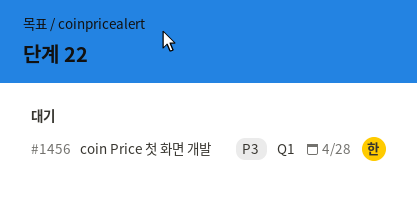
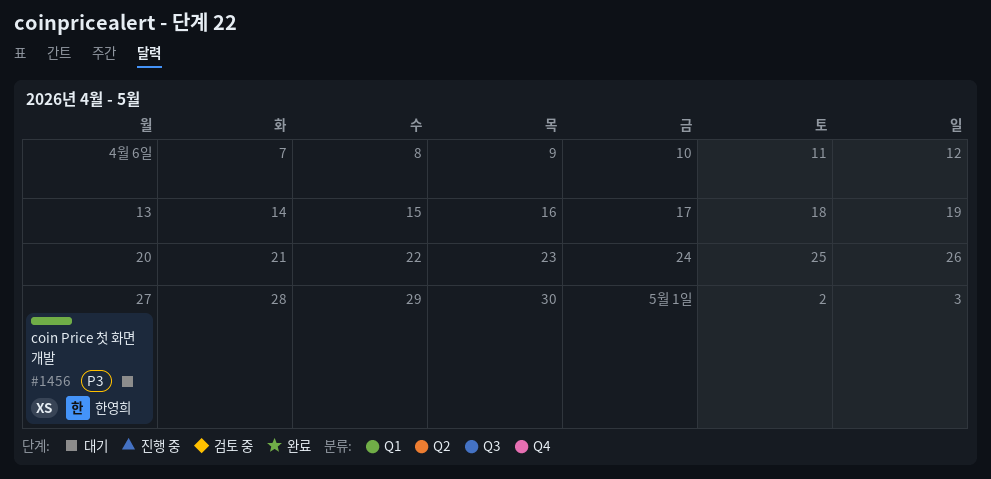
#1456, due: Apr 28 -> Apr 27

